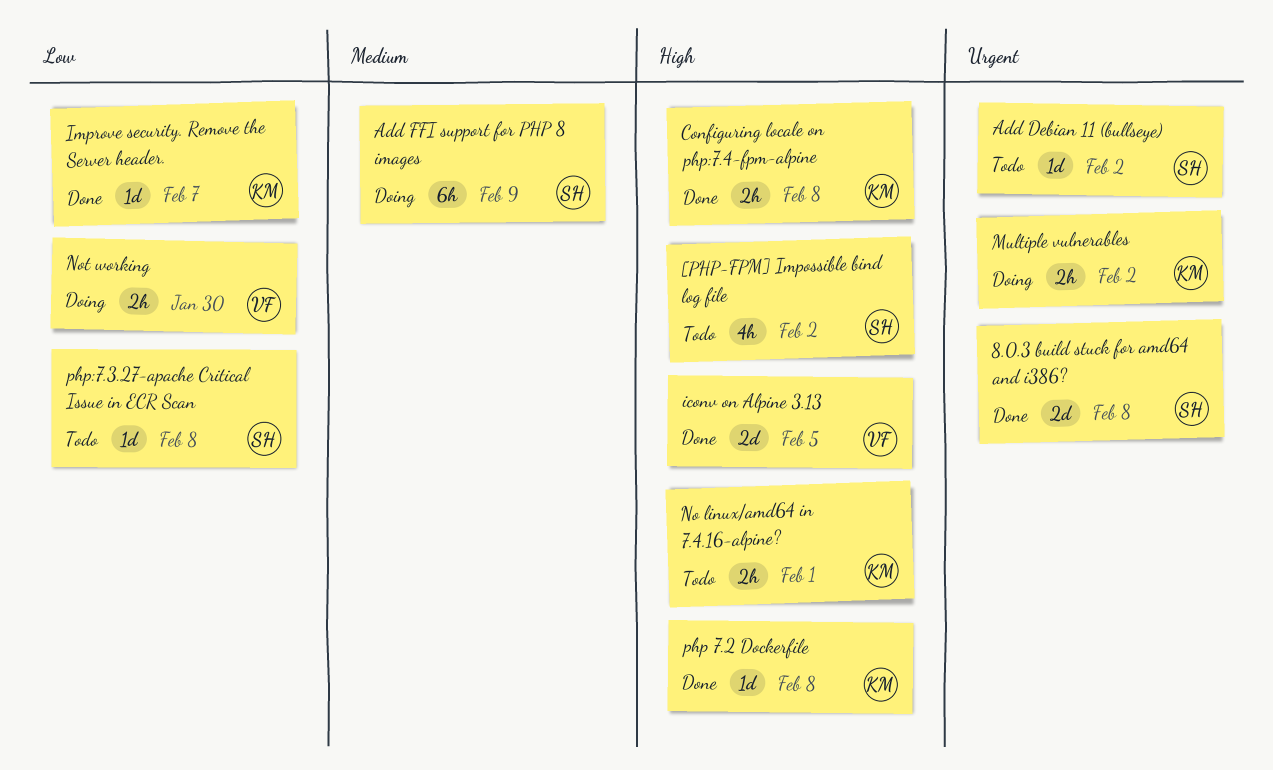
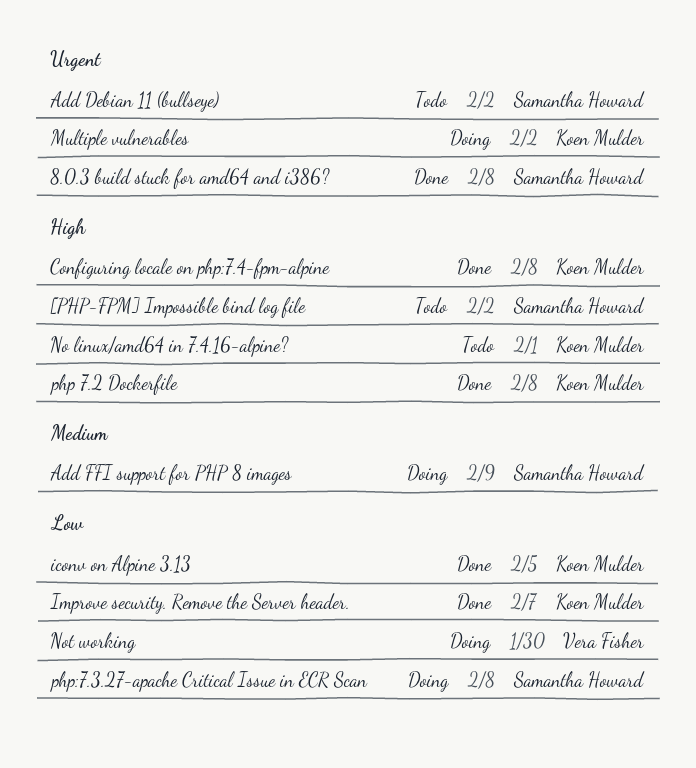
iconv on Alpine 3.13, owner: Vera Fisher -> Koen Mulder
iconv on Alpine 3.13, priority: High -> Low
php:7.3.27-apache Critical Issue in ECR Scan, status: Todo -> Doing

